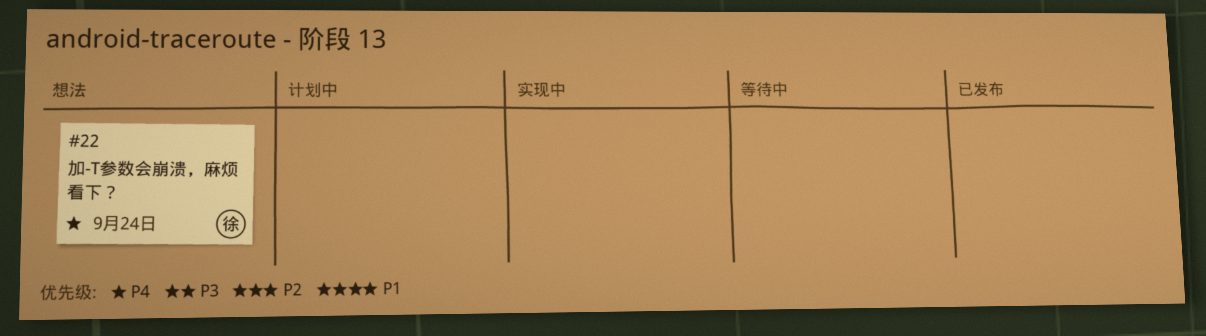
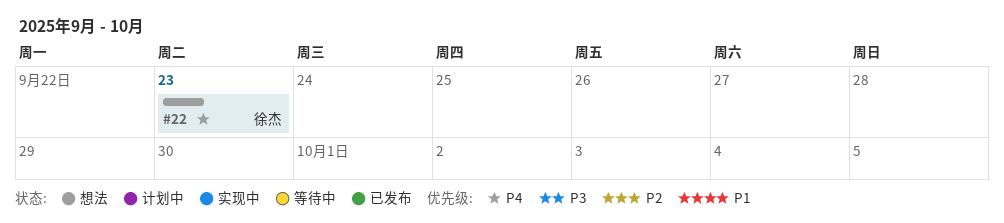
#22, due: Sep 24 -> Sep 23

